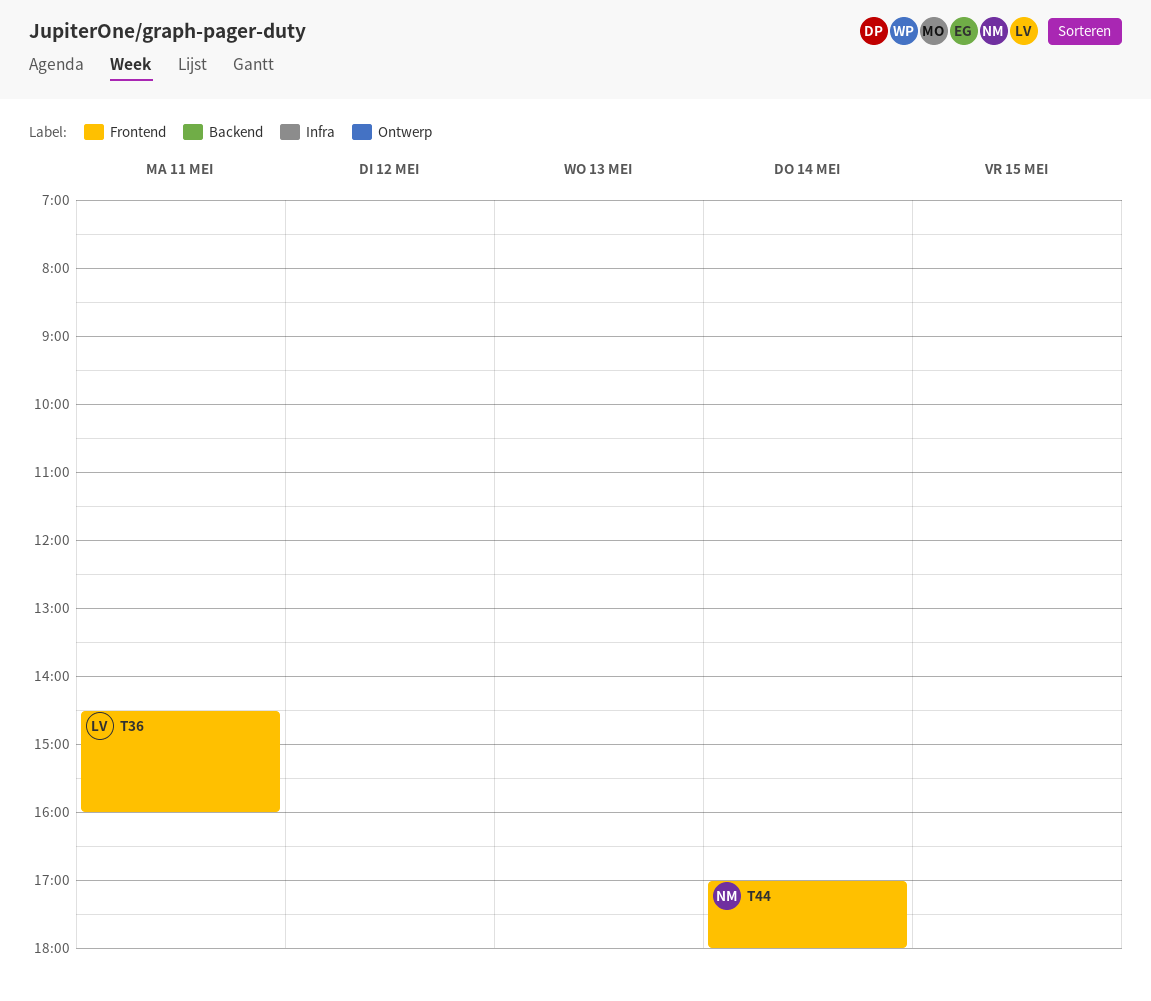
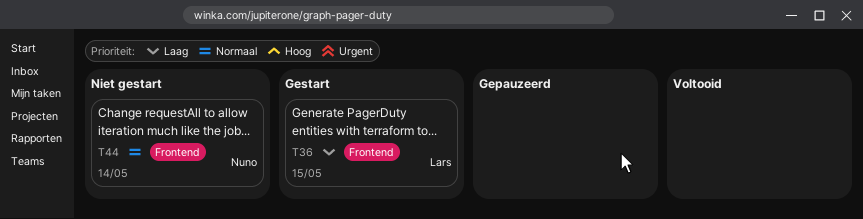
T36, day: May 11 -> May 15

